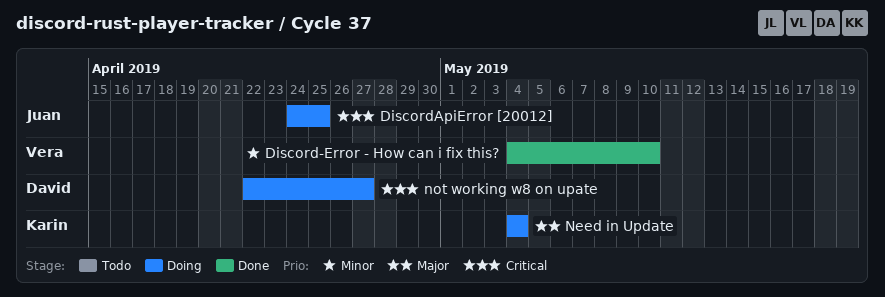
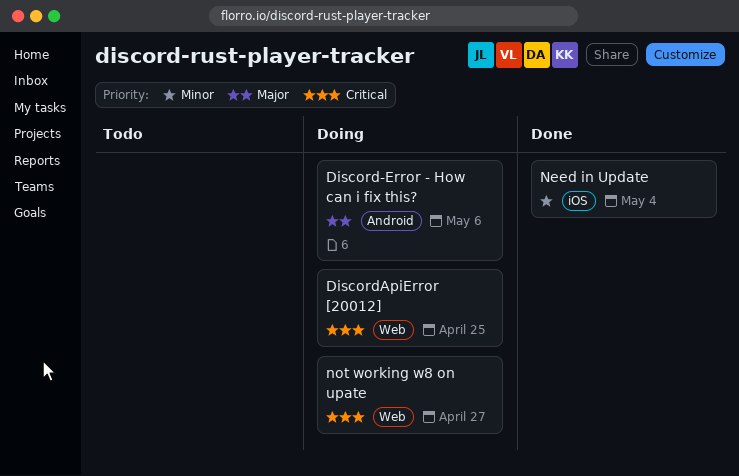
Discord-Error - How can i fix this?, status: Done -> Doing
Discord-Error - How can i fix this?, priority: Minor -> Major
Discord-Error - How can i fix this?, due: May 10 -> May 6
Need in Update, status: Doing -> Done
Need in Update, priority: Major -> Minor

